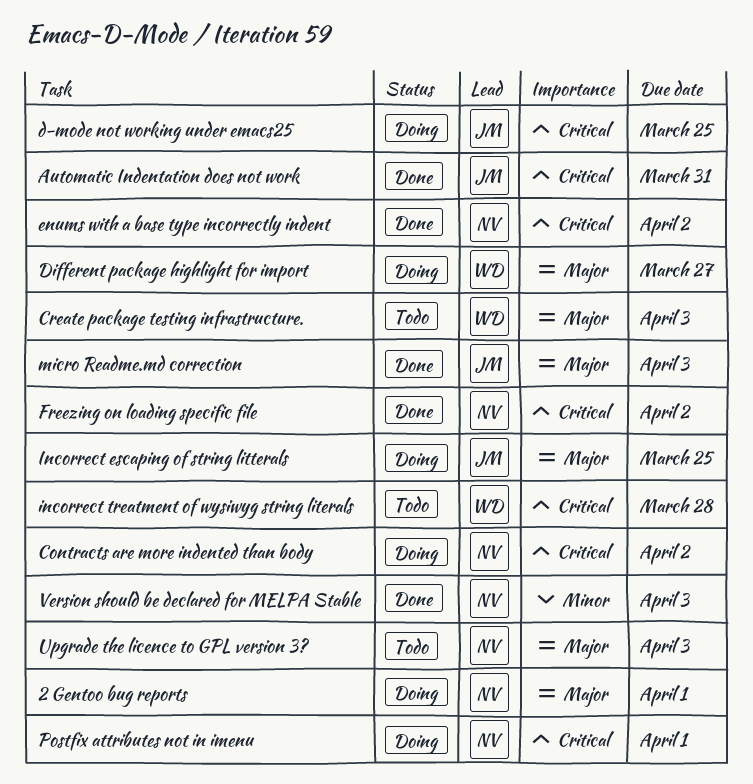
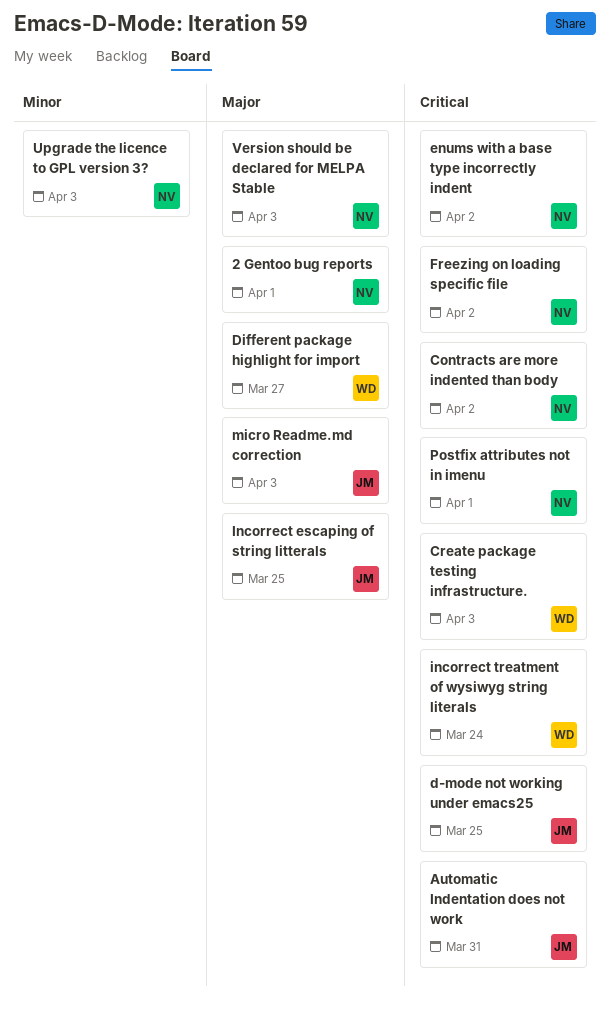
Create package testing infrastructure., priority: Major -> Critical
incorrect treatment of wysiwyg string literals, due: Mar 28 -> Mar 24
Upgrade the licence to GPL version 3?, priority: Major -> Minor
Version should be declared for MELPA Stable, priority: Minor -> Major

